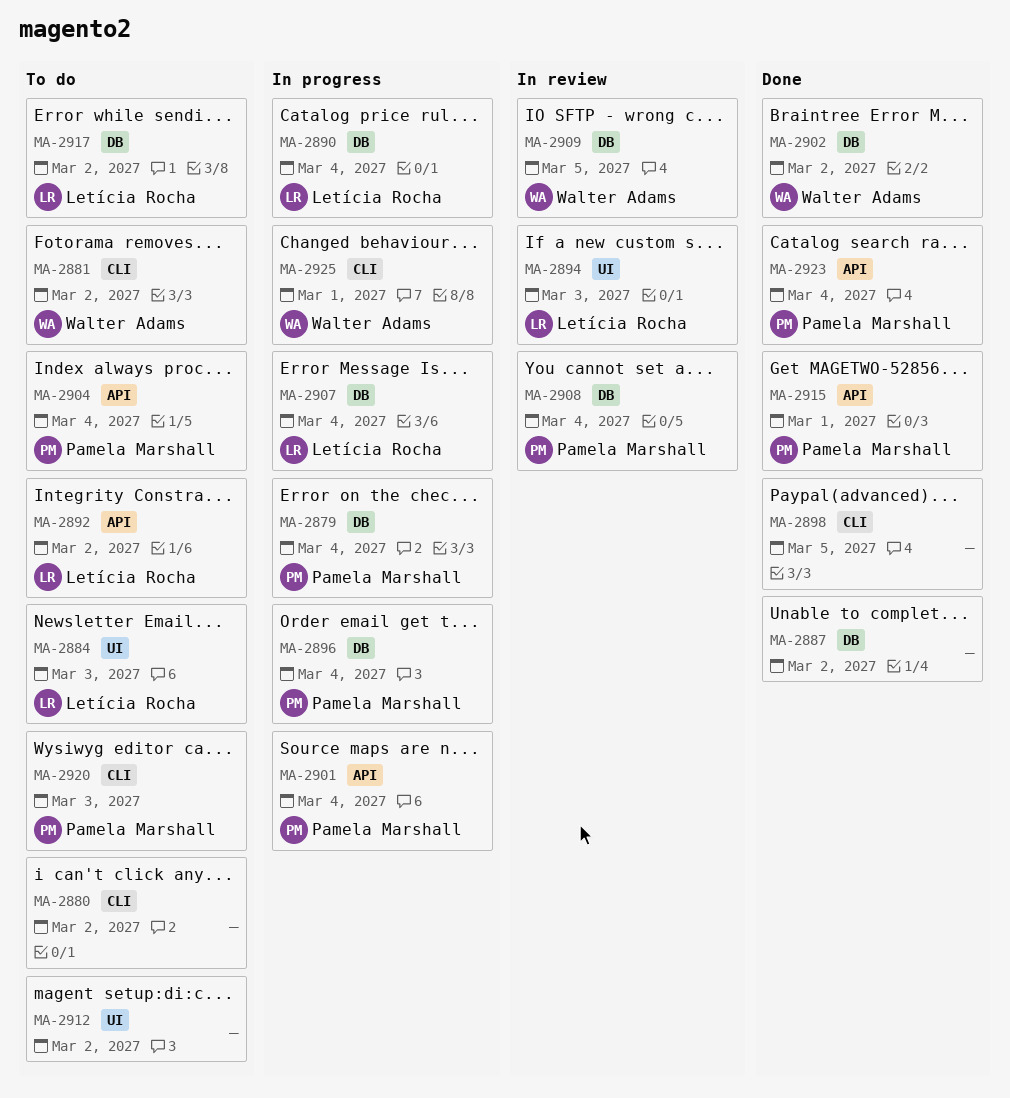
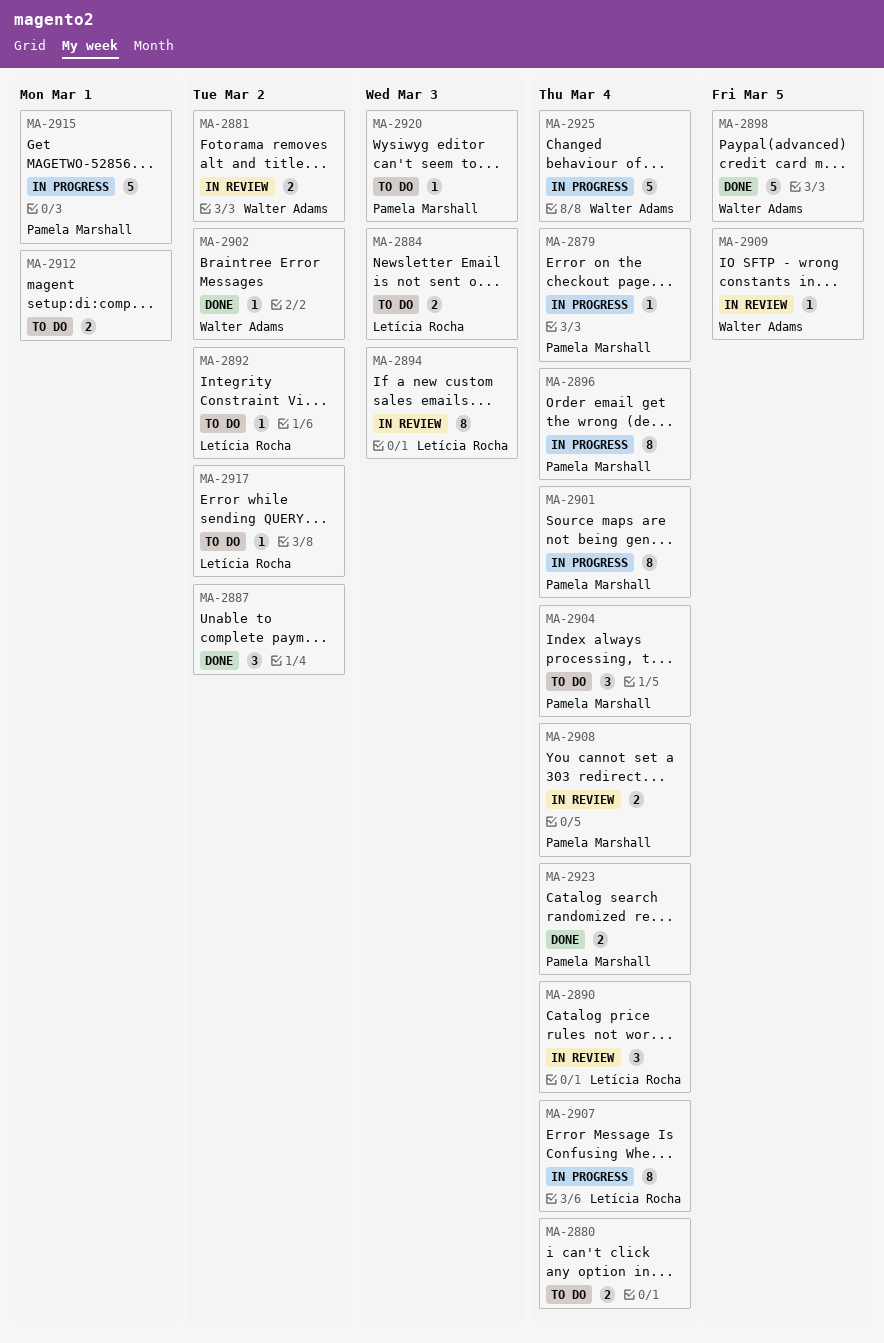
MA-2880, due: Mar 2 -> Mar 4
MA-2881, status: To do -> In review
MA-2890, status: In progress -> In review
MA-2898, owner: none -> Walter Adams
MA-2912, due: Mar 2 -> Mar 1
MA-2915, status: Done -> In progress
MA-2925, due: Mar 1 -> Mar 4

